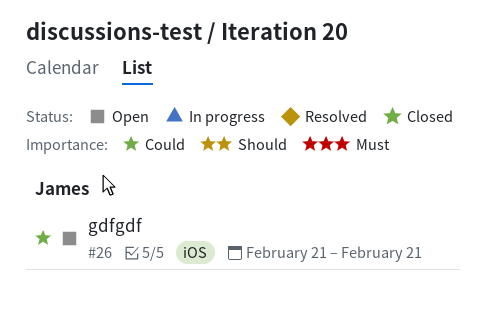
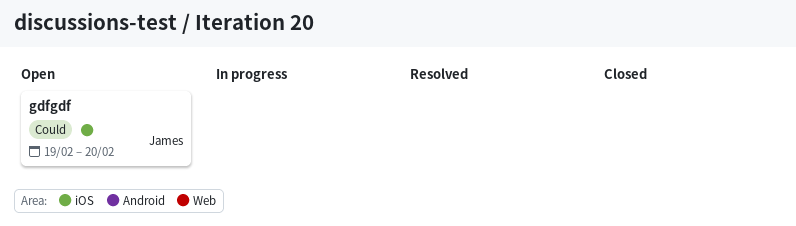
gdfgdf, start: Feb 21 -> Feb 19
gdfgdf, due: Feb 21 -> Feb 20

